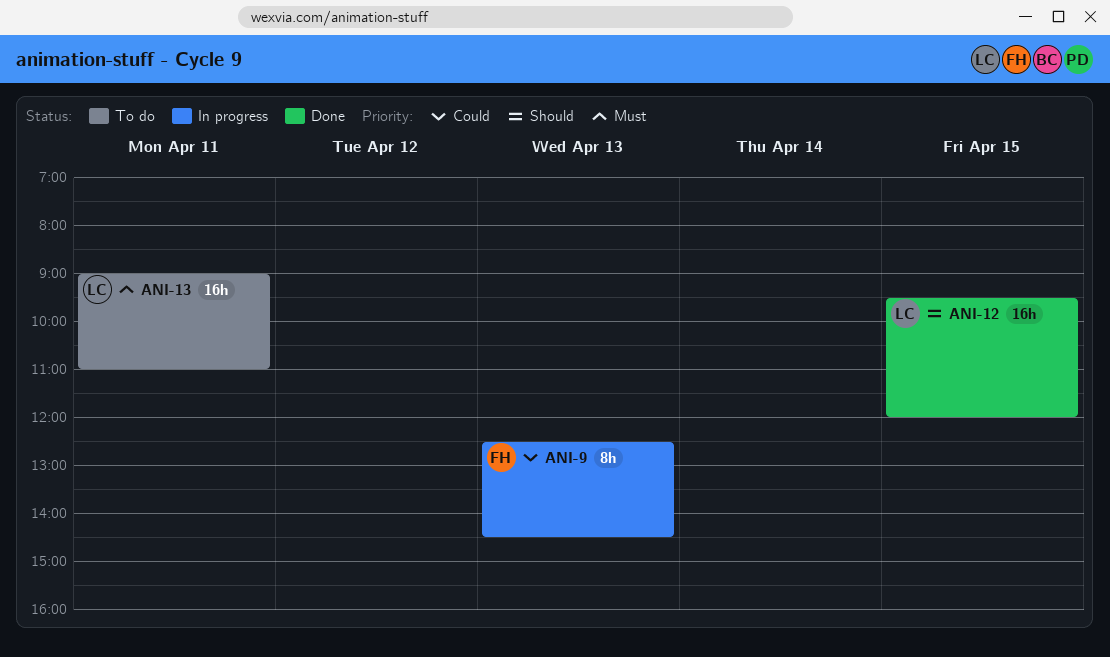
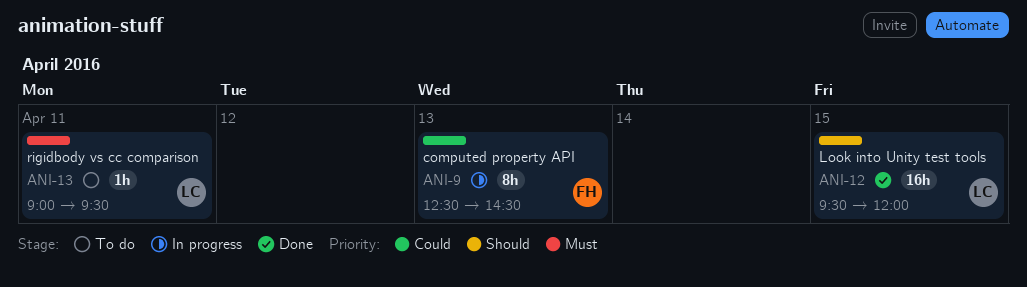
ANI-13, estimate: 16h -> 1h
ANI-13, ends: 11:00 -> 09:30

